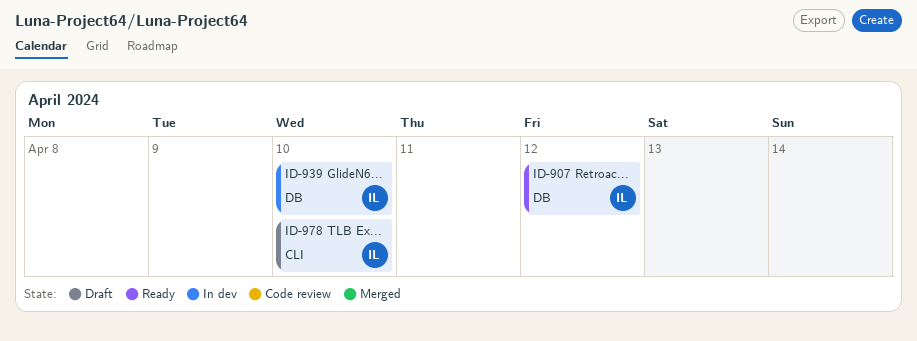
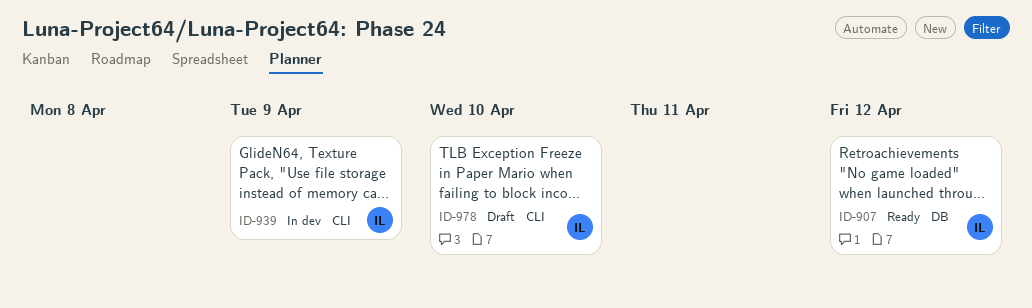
ID-939, label: DB -> CLI
ID-939, due: Apr 10 -> Apr 9

